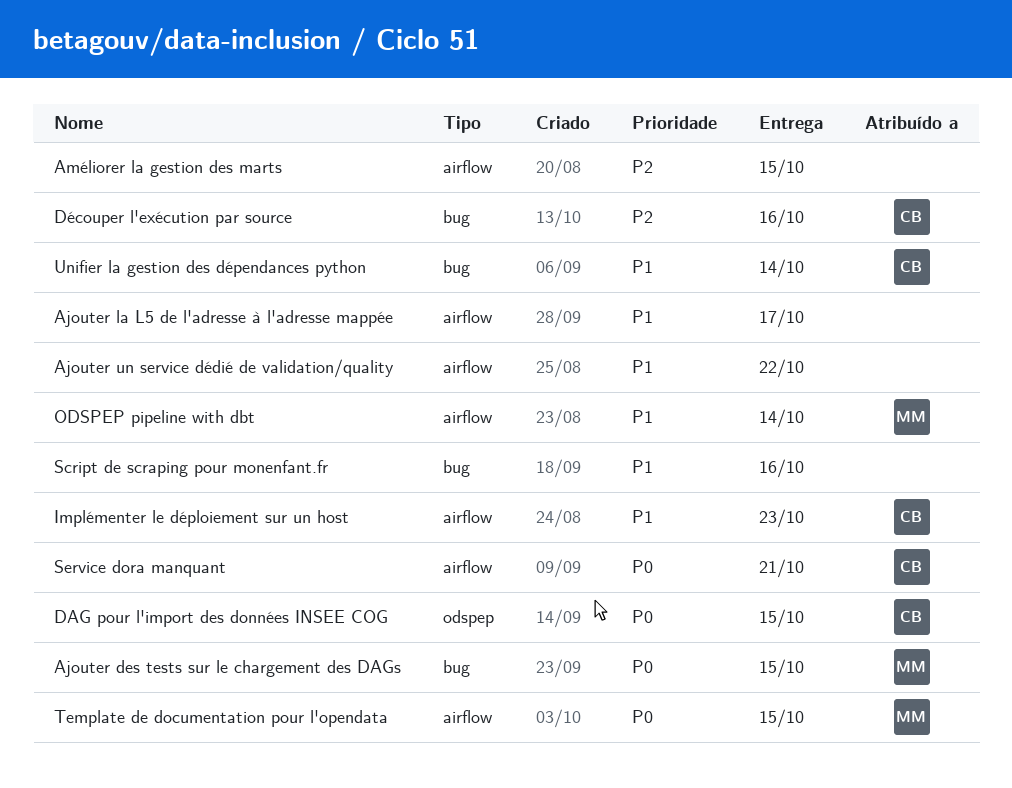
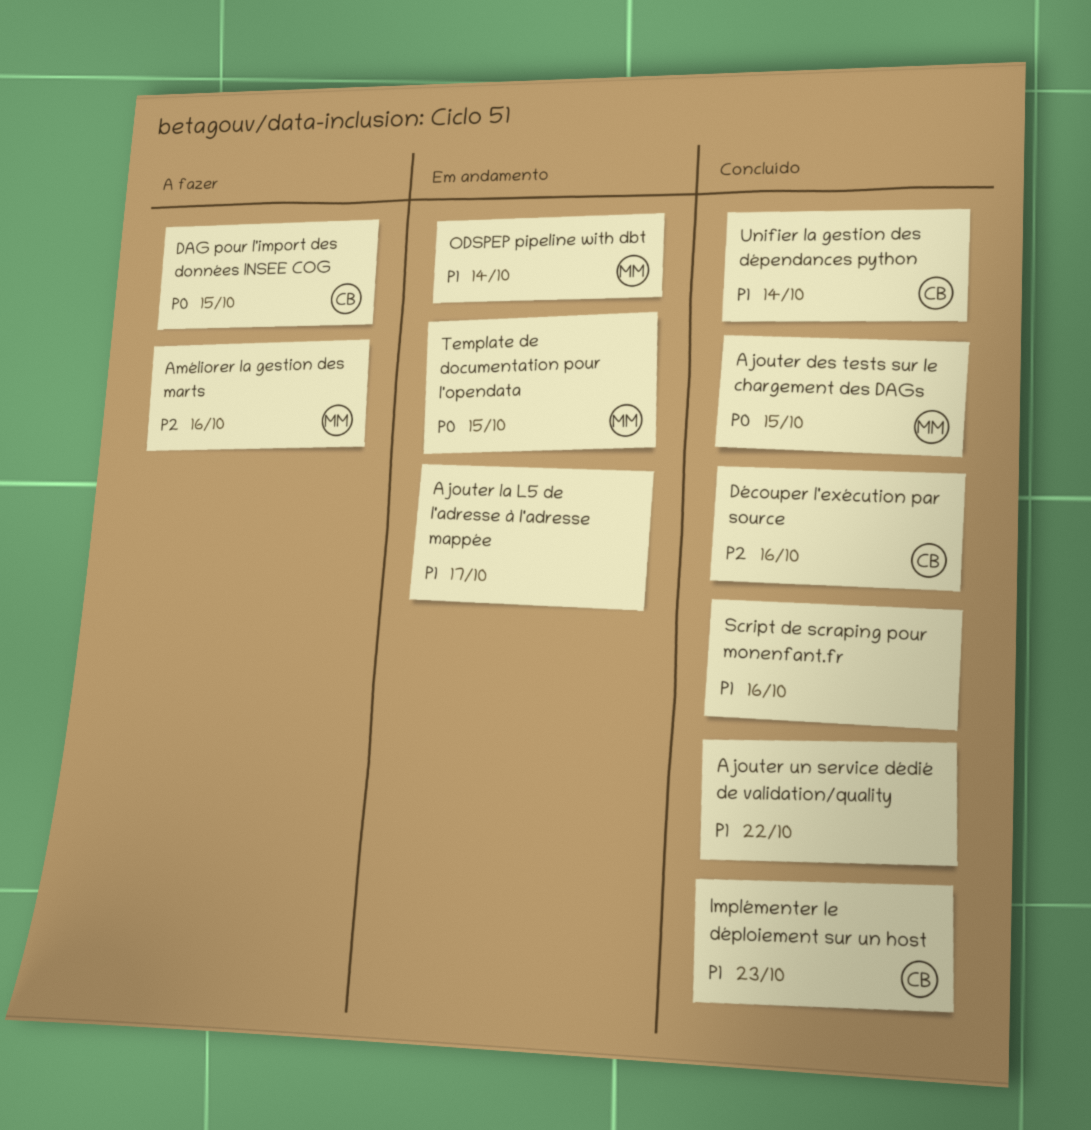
Améliorer la gestion des marts, owner: none -> MM
Améliorer la gestion des marts, due: Oct 15 -> Oct 16
Service dora manquant: present -> none

